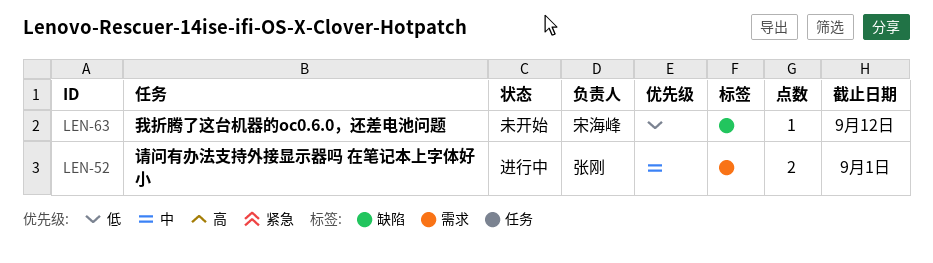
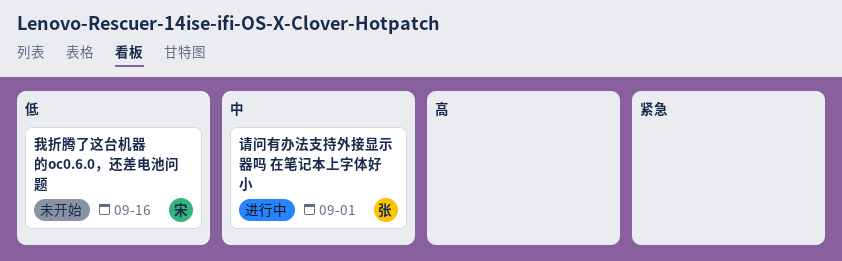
我折腾了这台机器的oc0.6.0，还差电池问题, due: Sep 12 -> Sep 16

